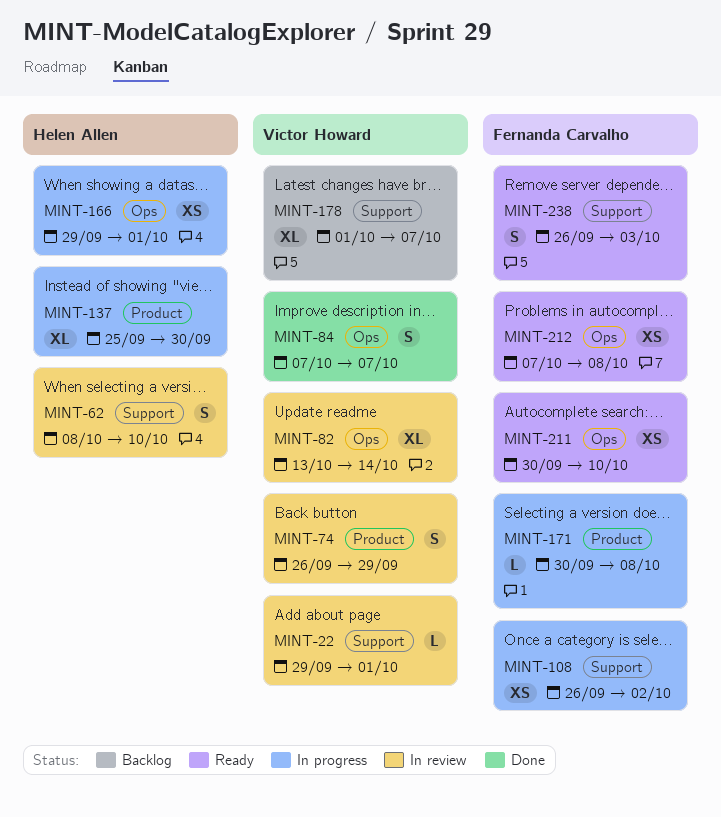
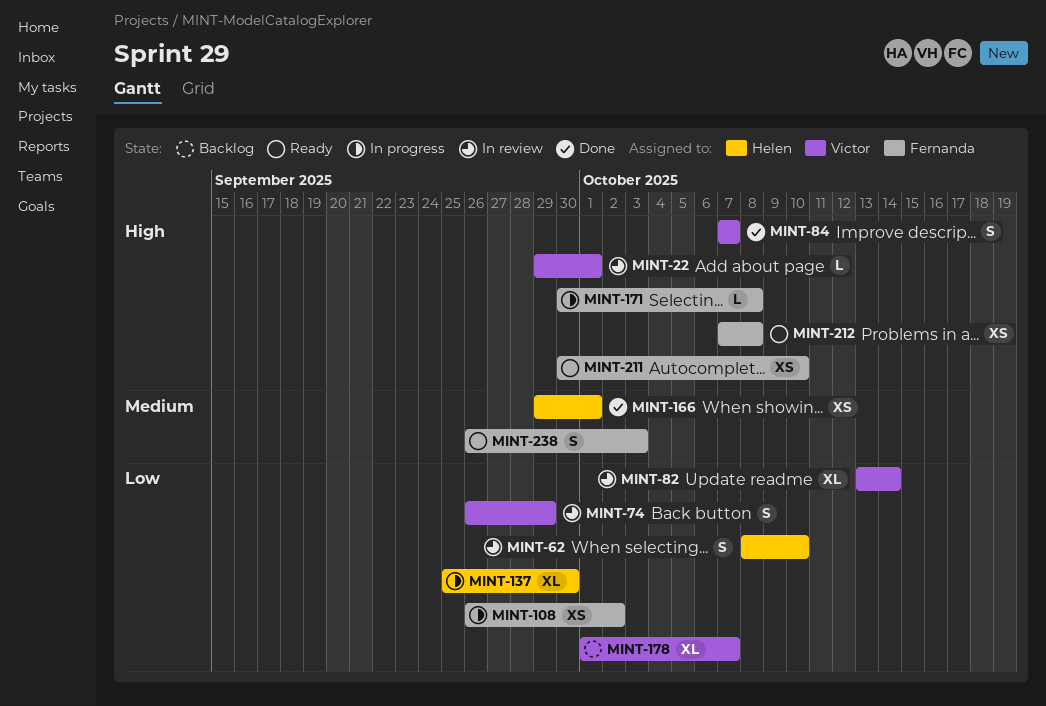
MINT-166, status: In progress -> Done

